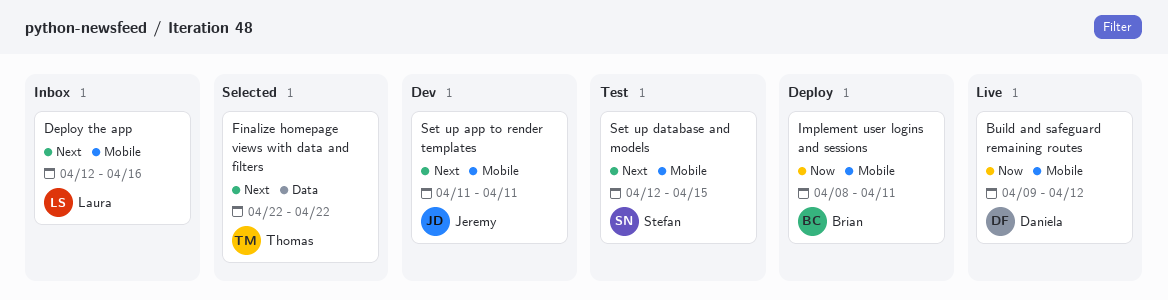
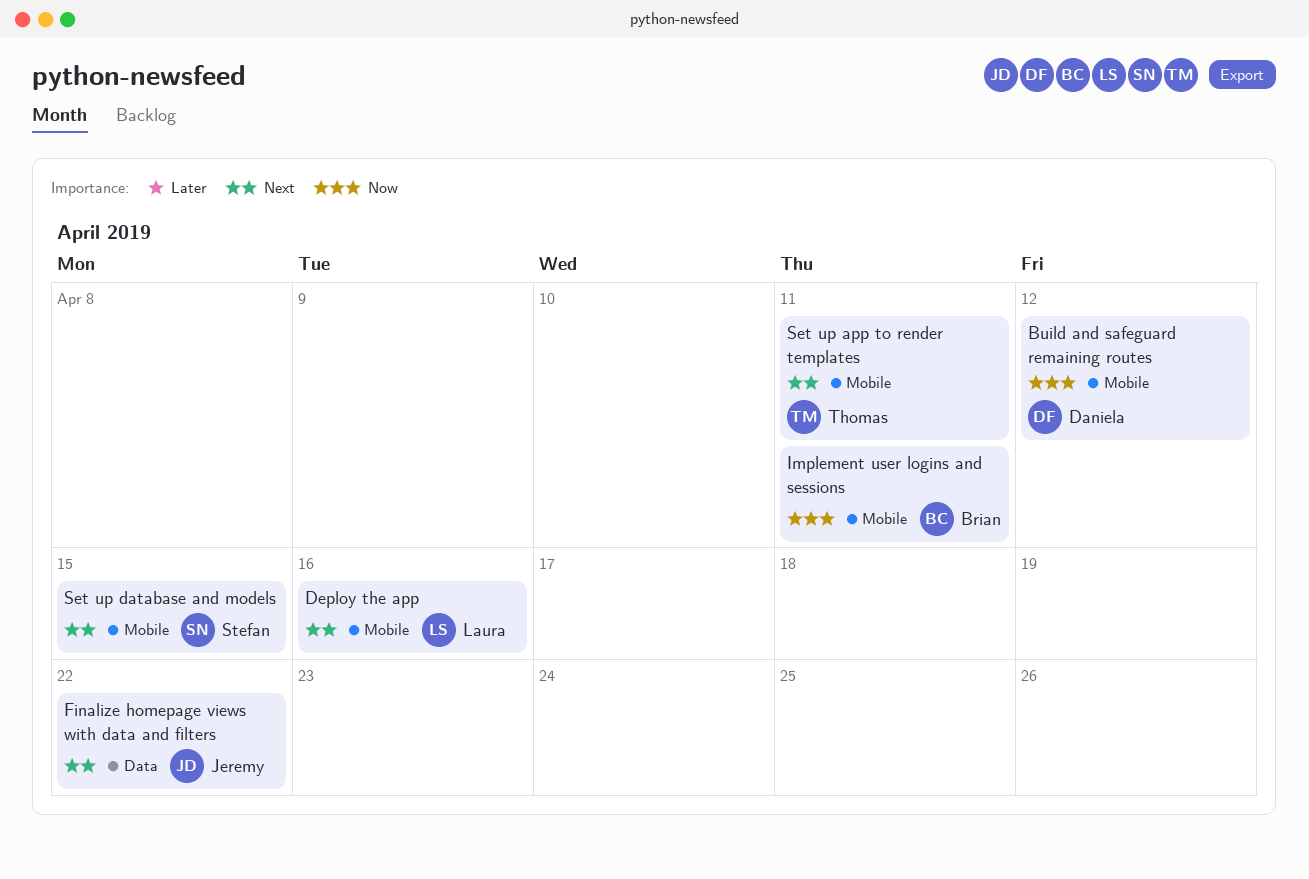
Finalize homepage views with data and filters, owner: Thomas -> Jeremy
Set up app to render templates, owner: Jeremy -> Thomas

